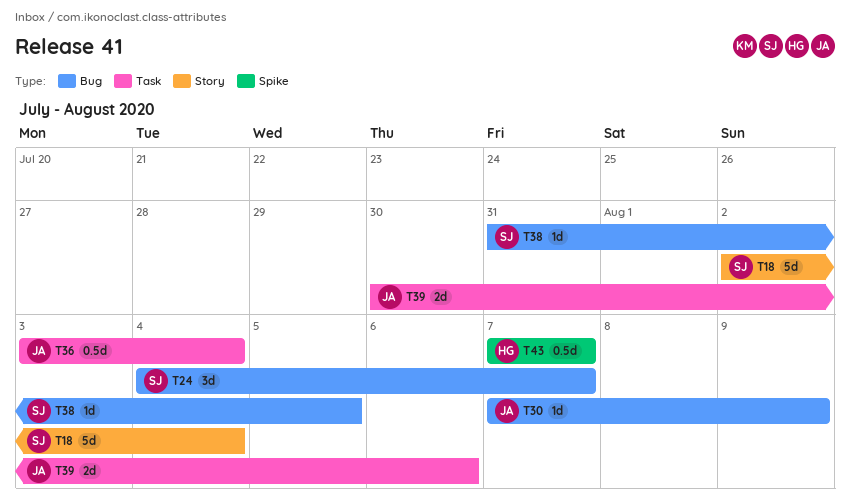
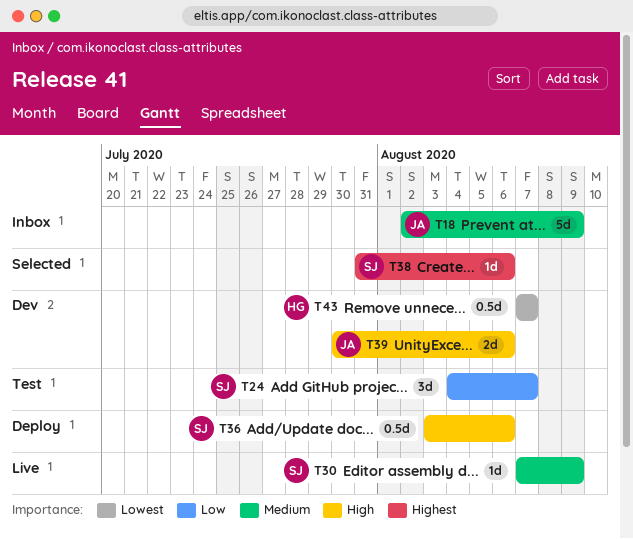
T18, owner: SJ -> JA
T18, due: Aug 4 -> Aug 9
T30, owner: JA -> SJ
T36, owner: JA -> SJ
T36, due: Aug 4 -> Aug 6
T38, due: Aug 5 -> Aug 6

